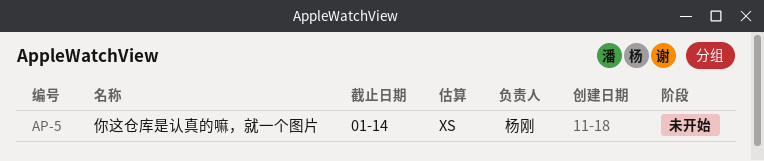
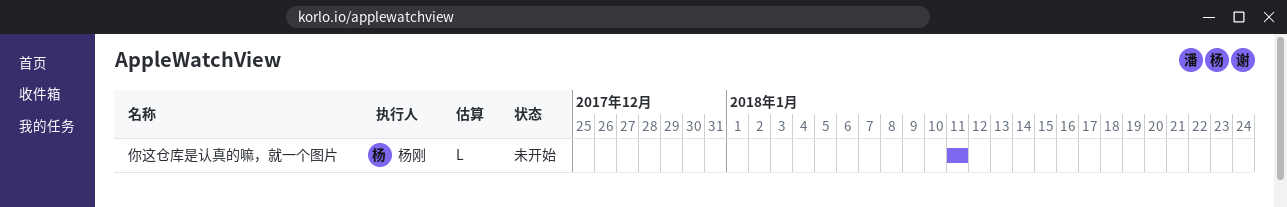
你这仓库是认真的嘛，就一个图片, estimate: XS -> L
你这仓库是认真的嘛，就一个图片, due: Jan 14 -> Jan 11

